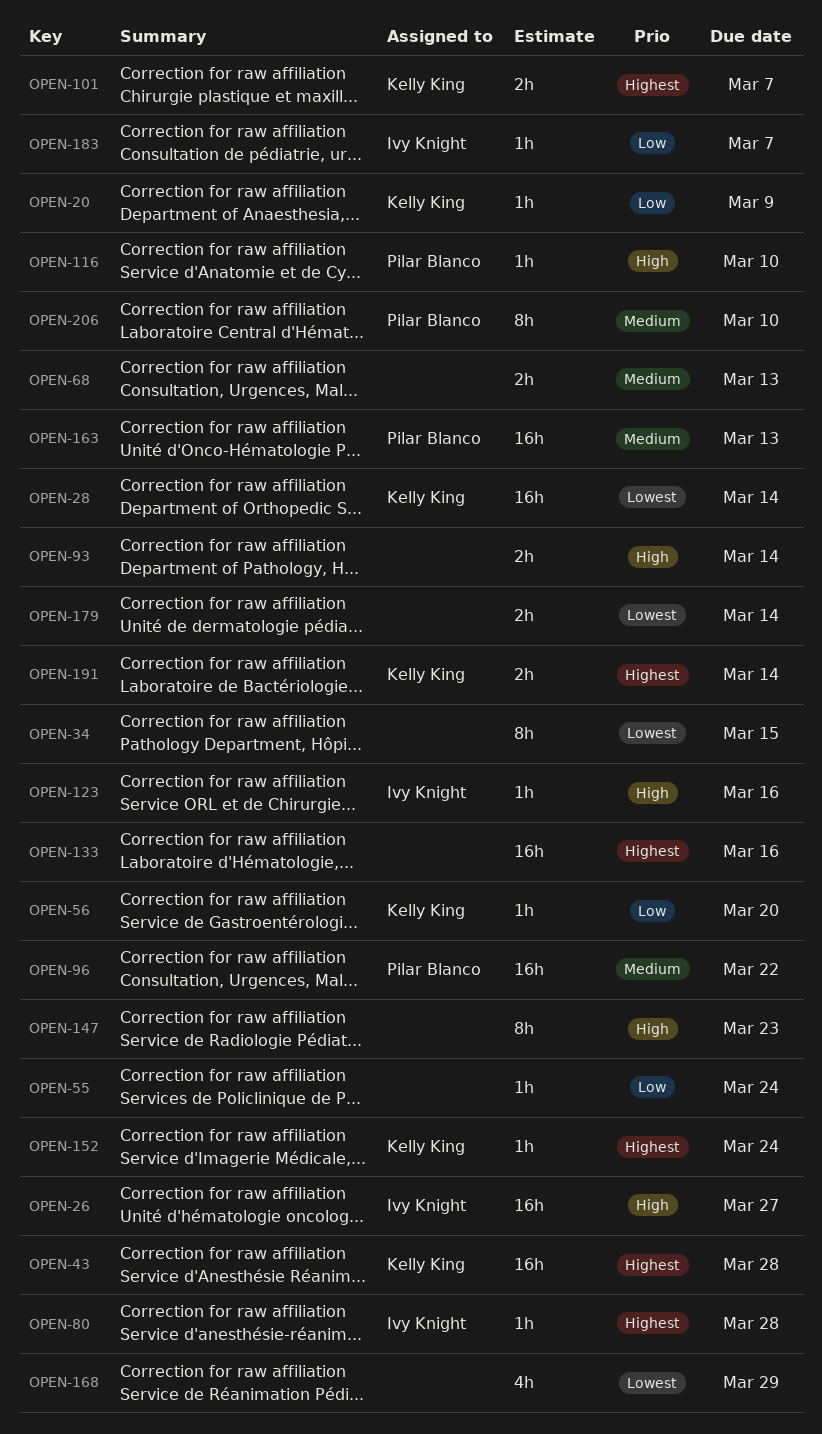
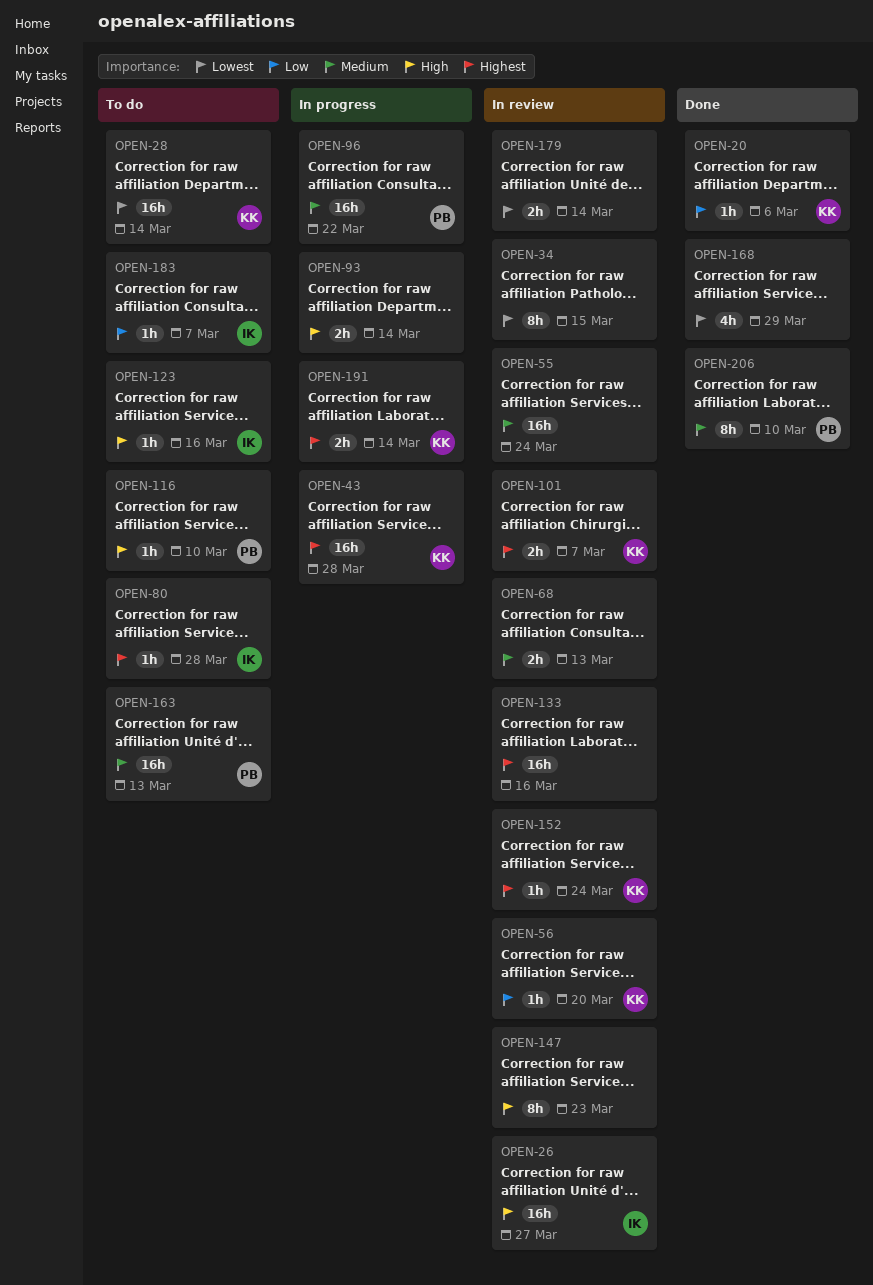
OPEN-20, due: Mar 9 -> Mar 6
OPEN-55, priority: Low -> Medium
OPEN-55, estimate: 1h -> 16h

